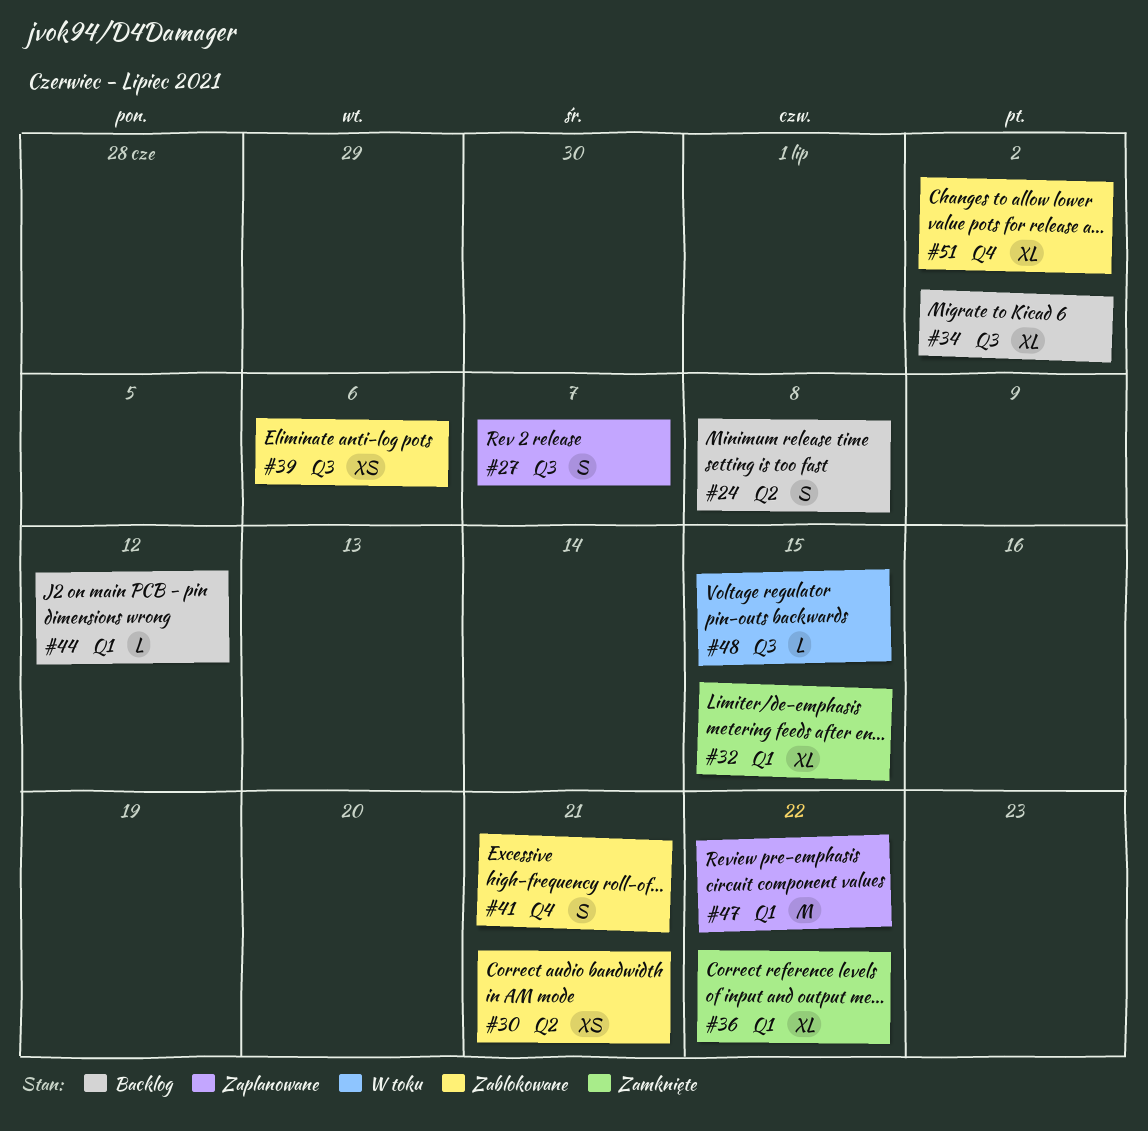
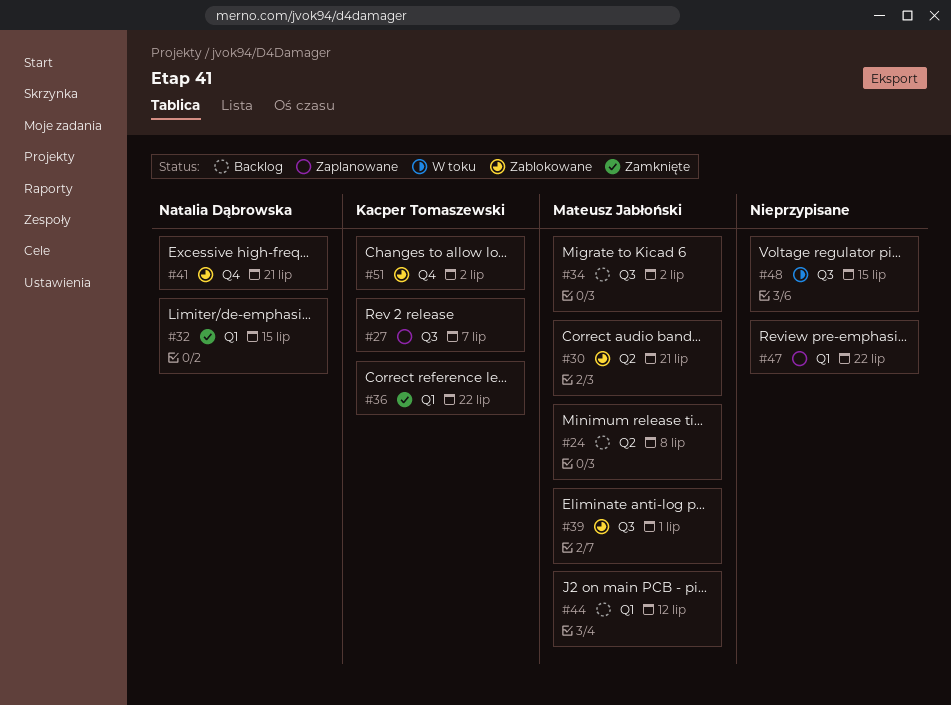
#39, due: Jul 6 -> Jul 1

